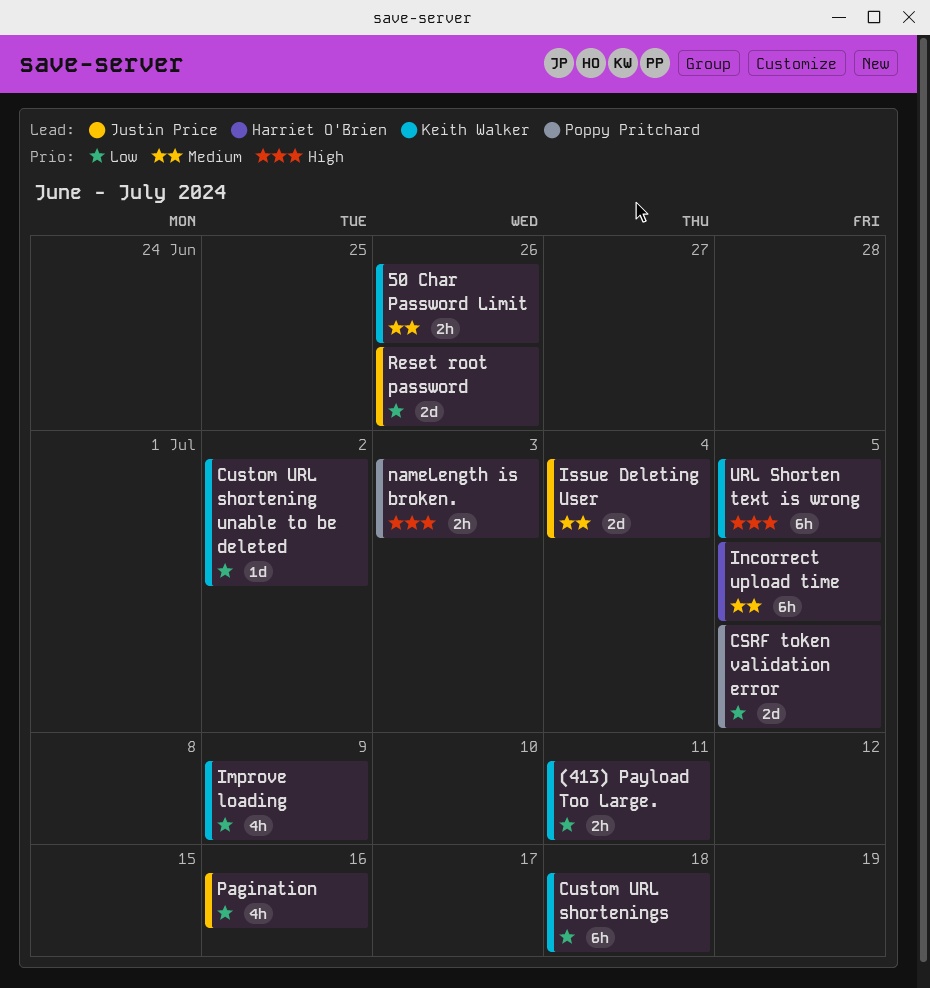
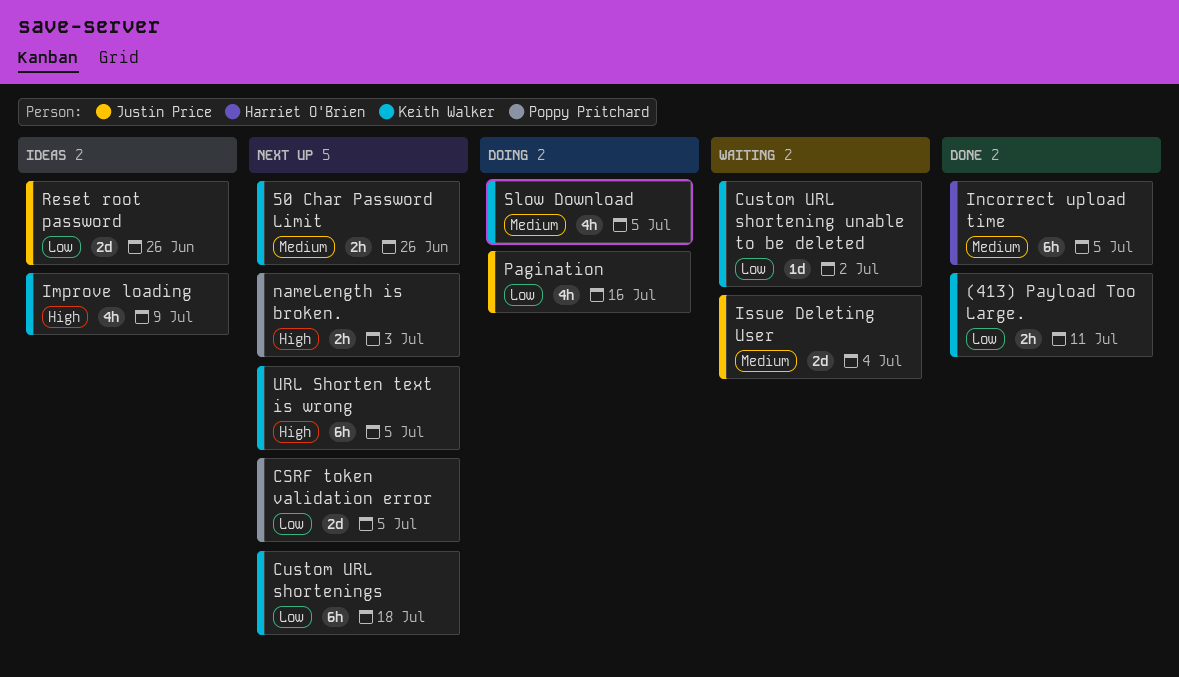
Improve loading, priority: Low -> High
Slow Download: none -> present

